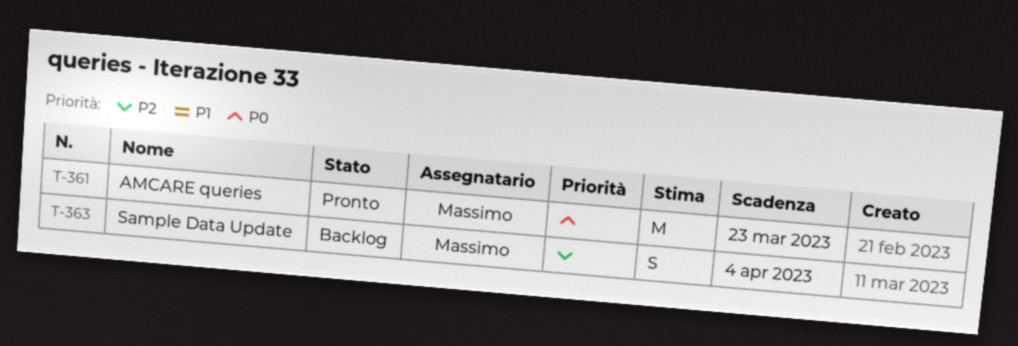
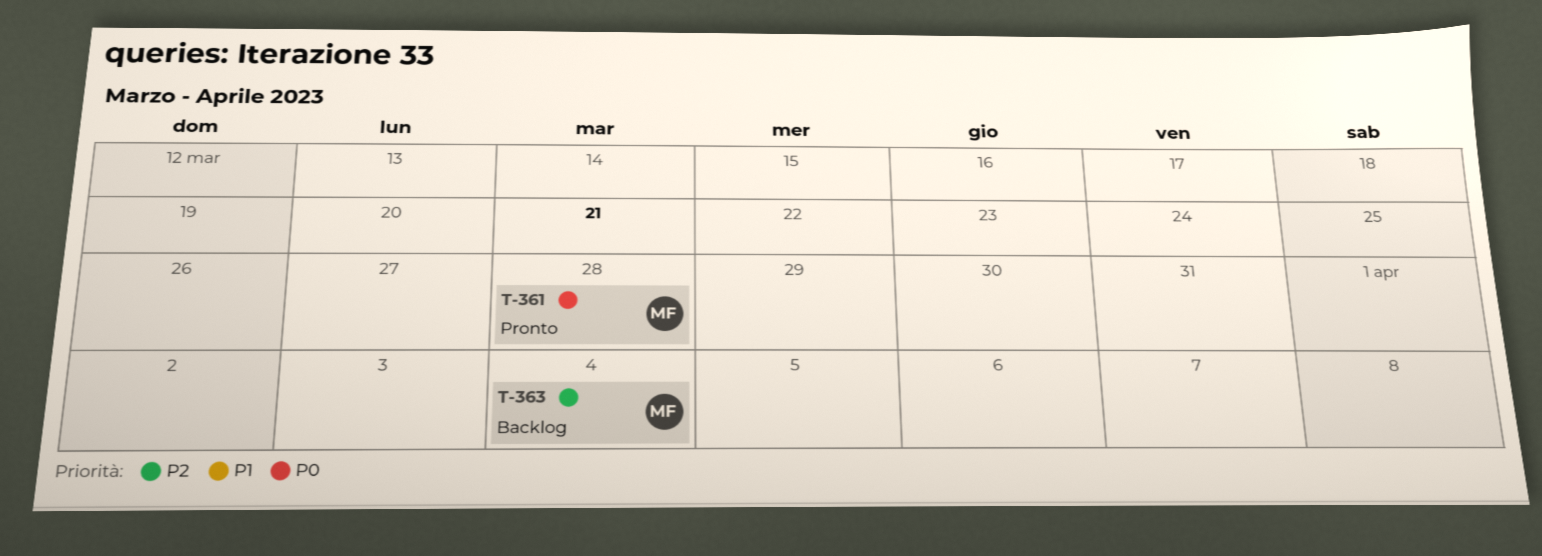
T-361, due: Mar 23 -> Mar 28

